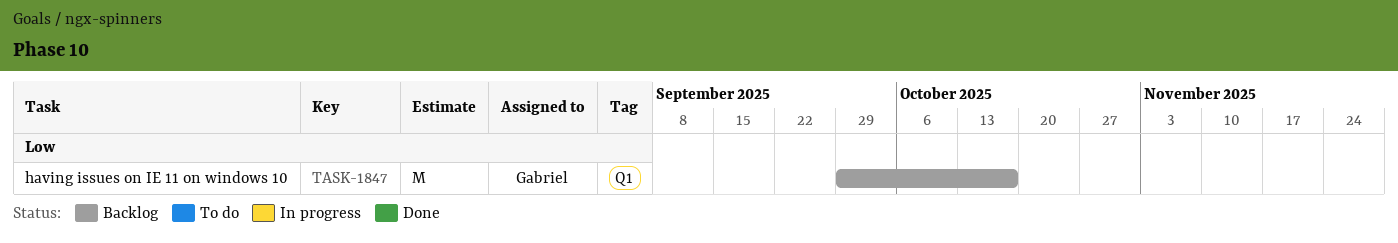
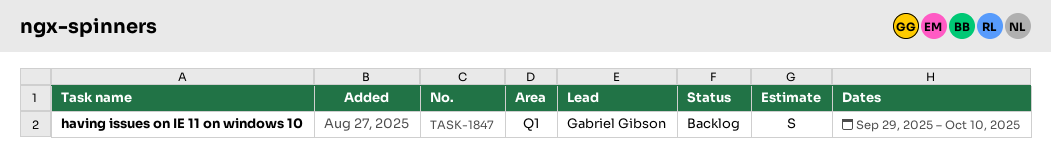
TASK-1847, estimate: M -> S
TASK-1847, due: Oct 17 -> Oct 10

